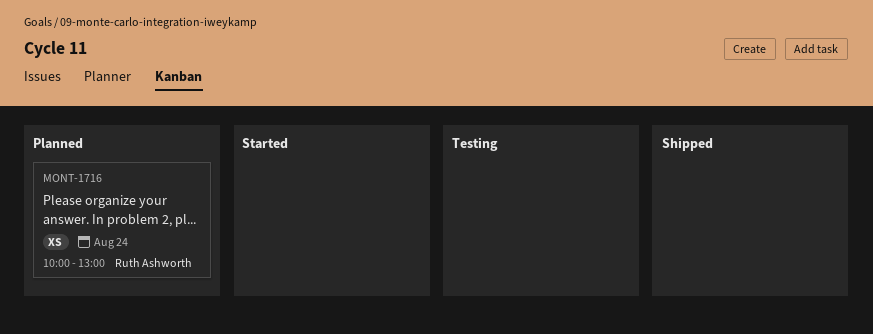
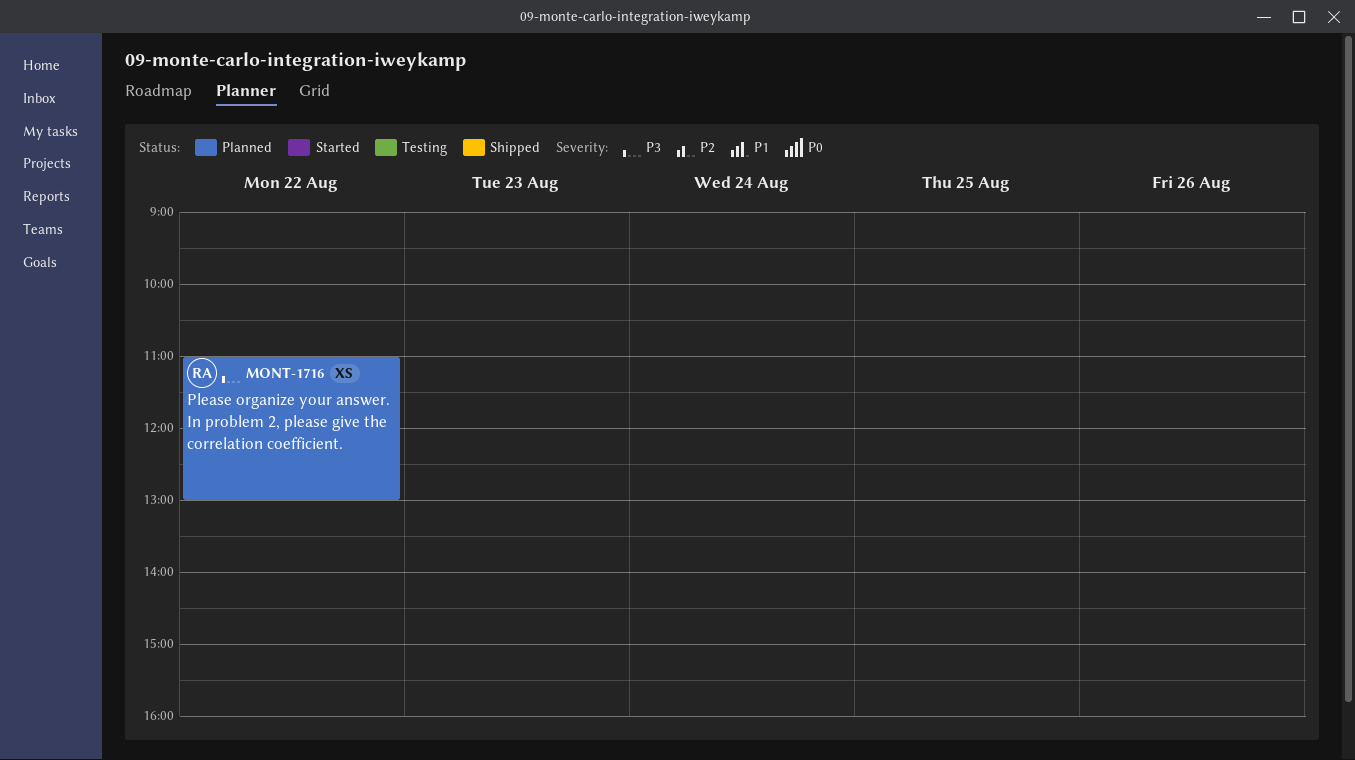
MONT-1716, day: Aug 24 -> Aug 22
MONT-1716, begins: 10:00 -> 11:00

